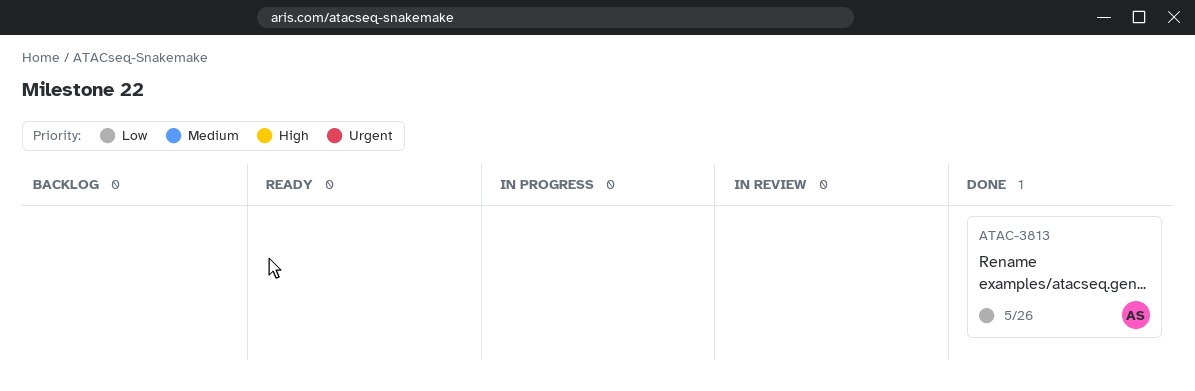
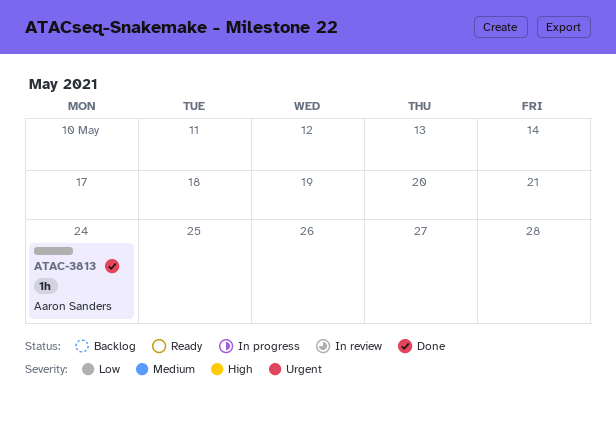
ATAC-3813, due: May 26 -> May 24

